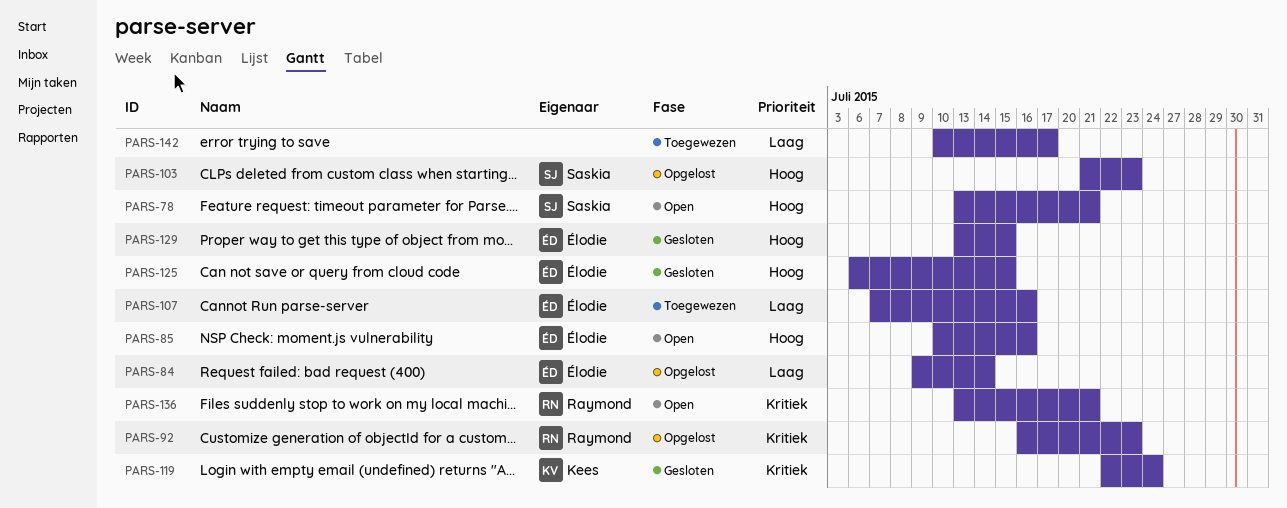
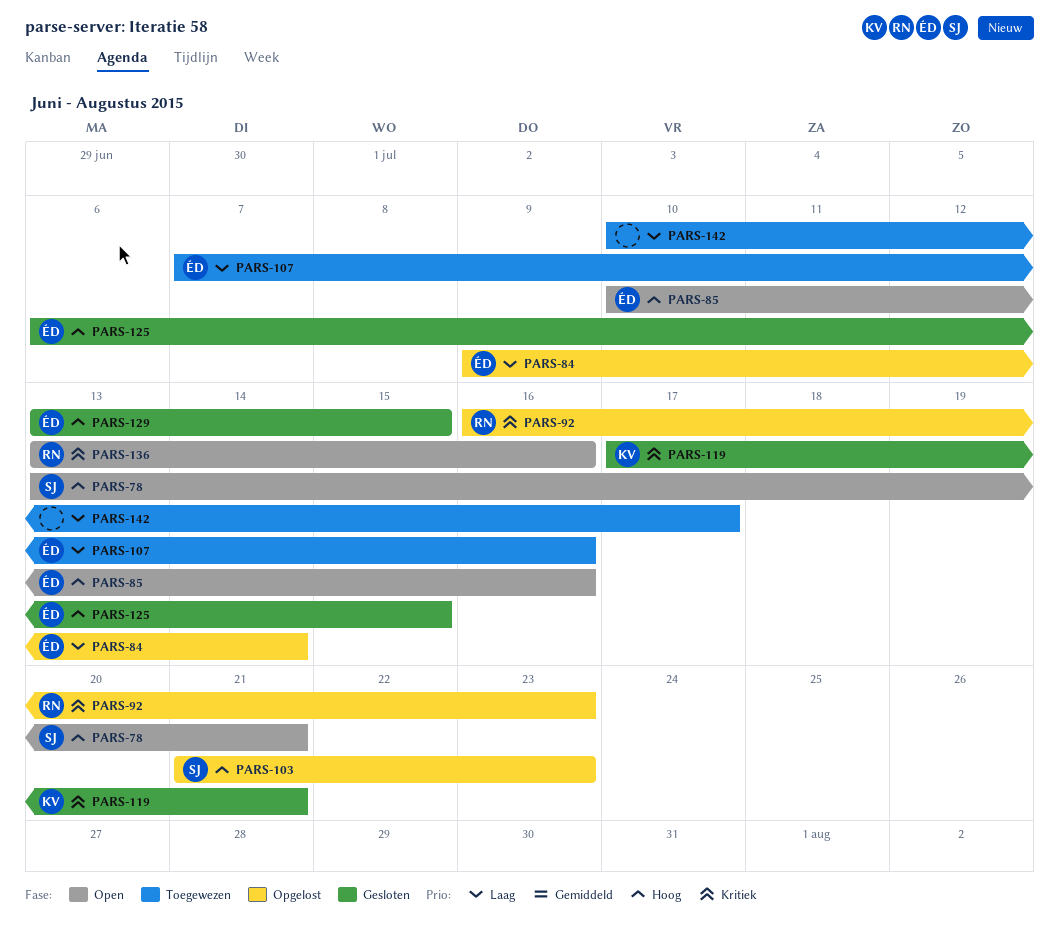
PARS-119, start: Jul 22 -> Jul 17
PARS-119, due: Jul 24 -> Jul 21
PARS-136, due: Jul 21 -> Jul 16

